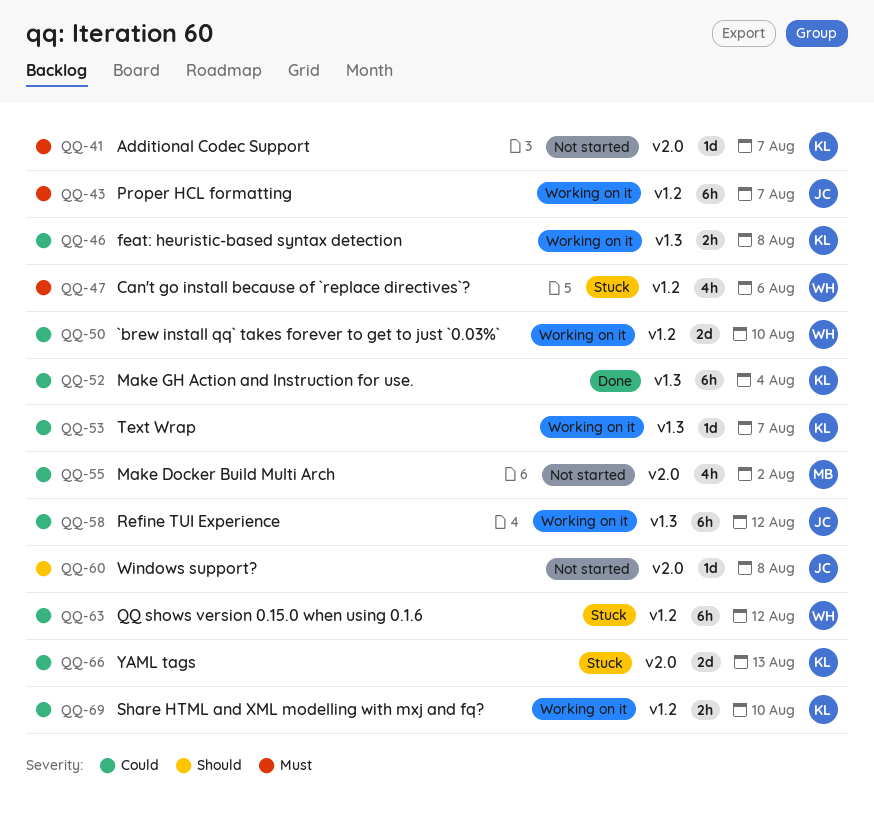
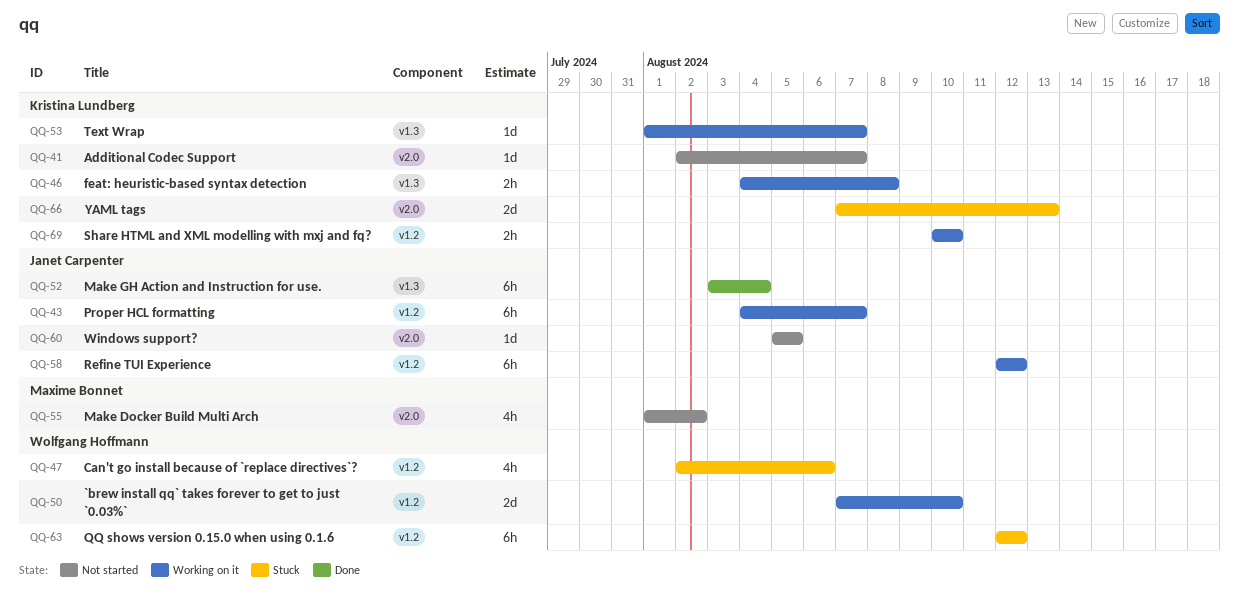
QQ-52, owner: Kristina Lundberg -> Janet Carpenter
QQ-58, label: v1.3 -> v1.2
QQ-60, due: Aug 8 -> Aug 5

